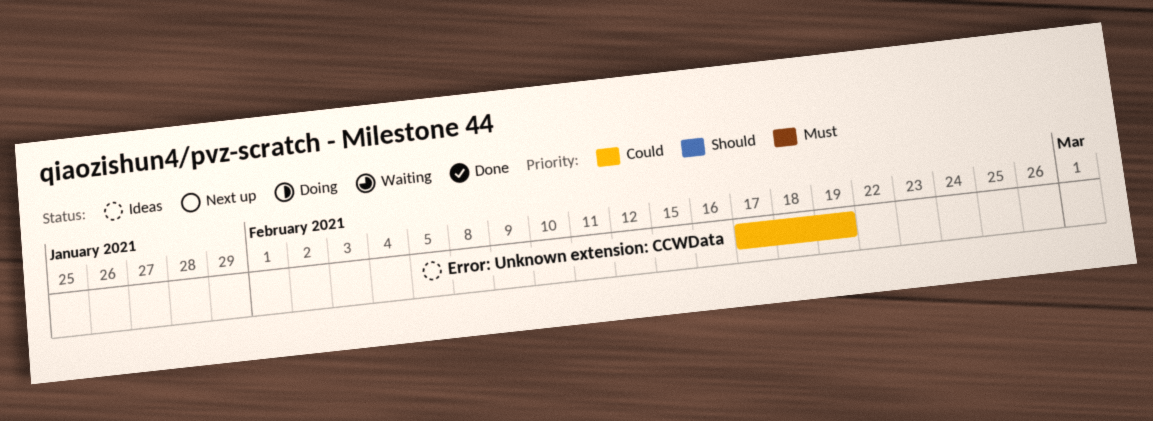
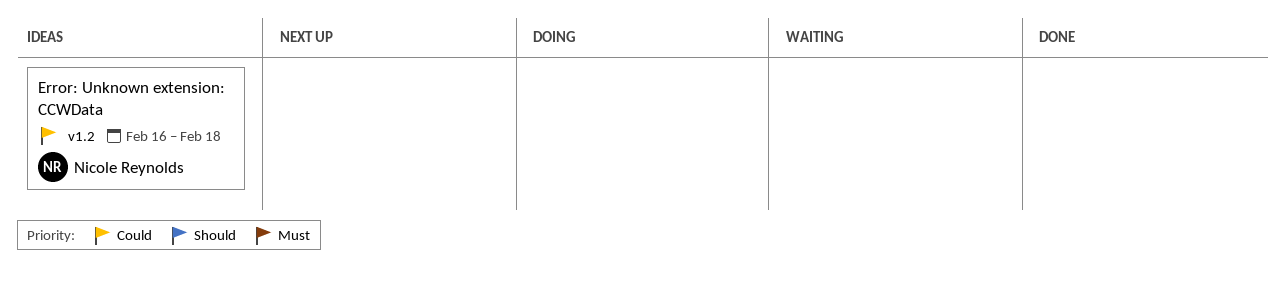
Error: Unknown extension: CCWData, start: Feb 17 -> Feb 16
Error: Unknown extension: CCWData, due: Feb 19 -> Feb 18

